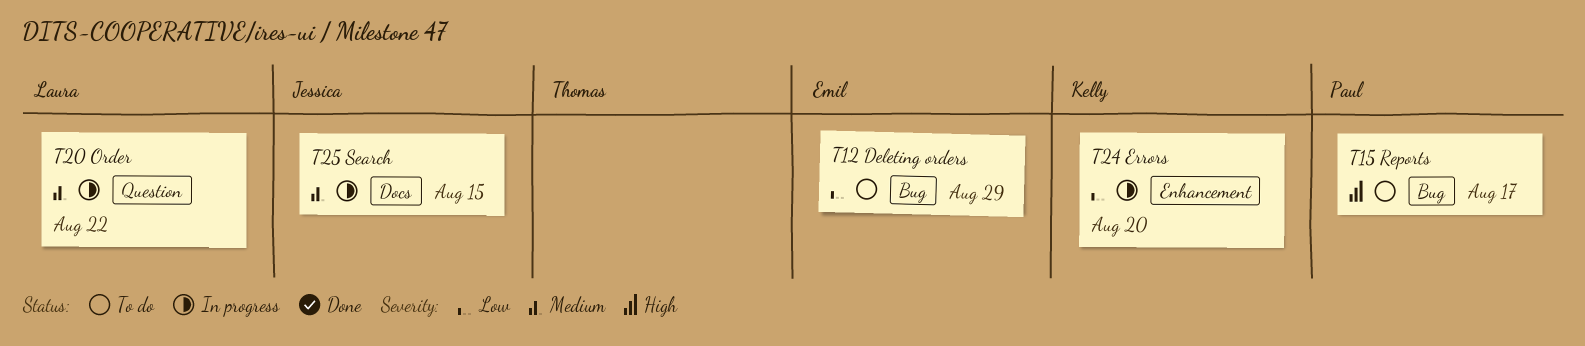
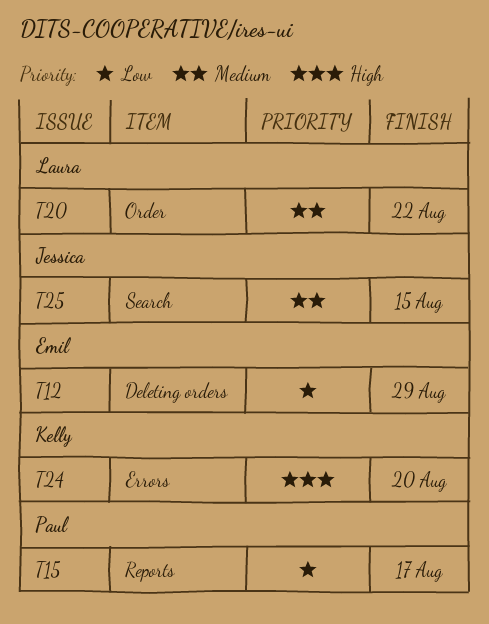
T15, priority: High -> Low
T24, priority: Low -> High

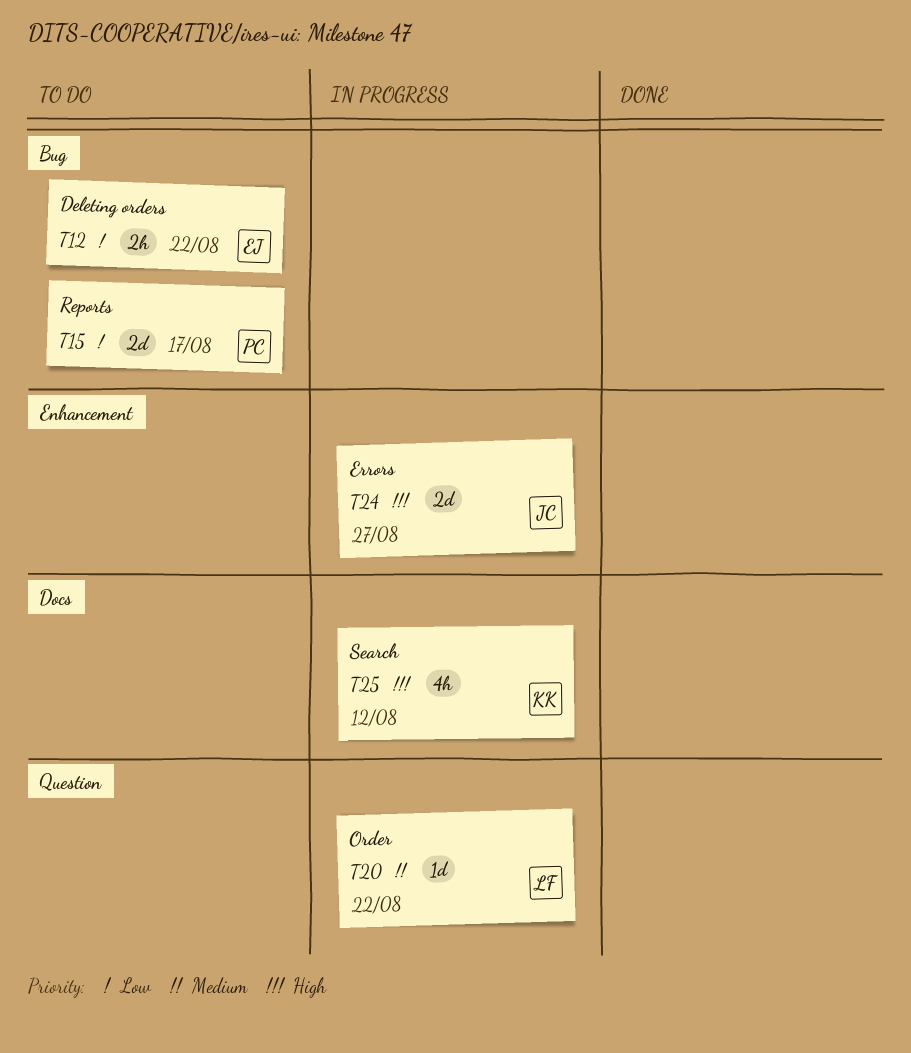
T12, due: Aug 29 -> Aug 22
T24, owner: Kelly -> Jessica
T24, due: Aug 20 -> Aug 27
T25, owner: Jessica -> Kelly
T25, priority: Medium -> High
T25, due: Aug 15 -> Aug 12

